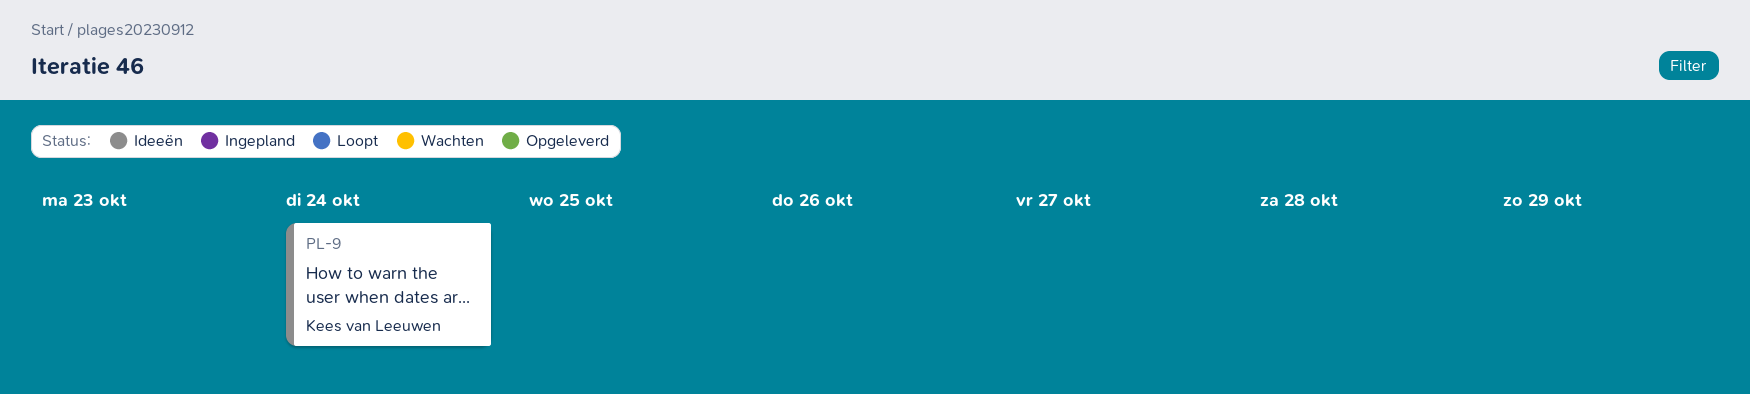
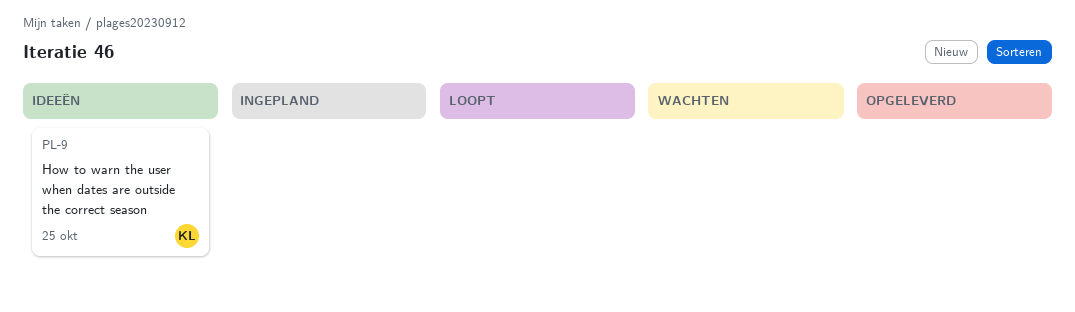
PL-9, due: Oct 24 -> Oct 25

